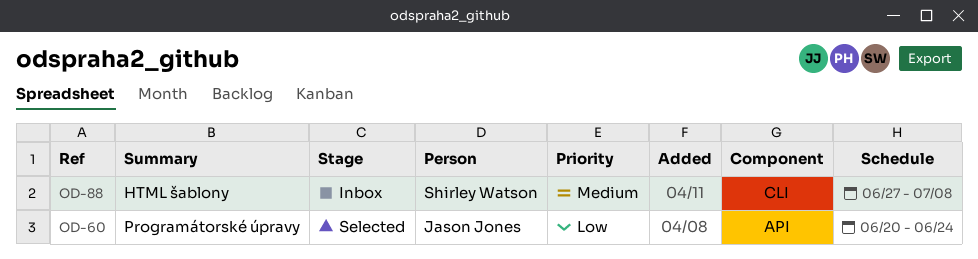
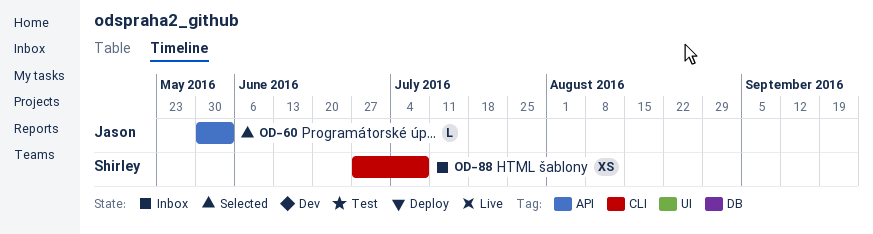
OD-60, start: Jun 20 -> May 30
OD-60, due: Jun 24 -> Jun 3

